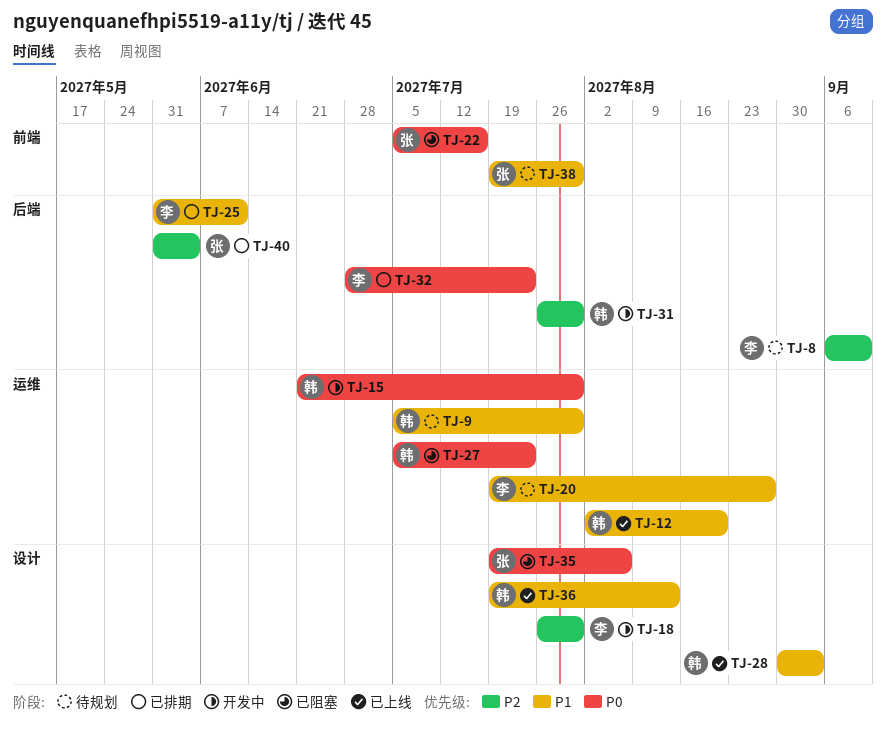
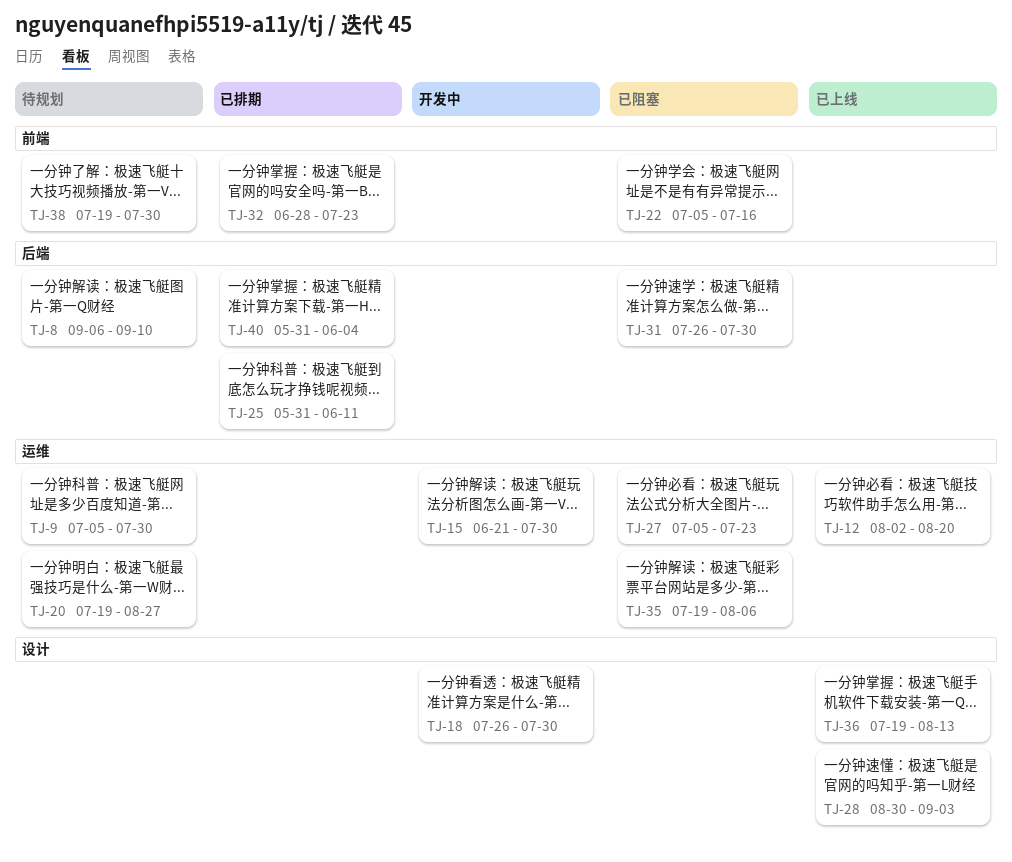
TJ-31, status: 开发中 -> 已阻塞
TJ-32, label: 后端 -> 前端
TJ-35, label: 设计 -> 运维

